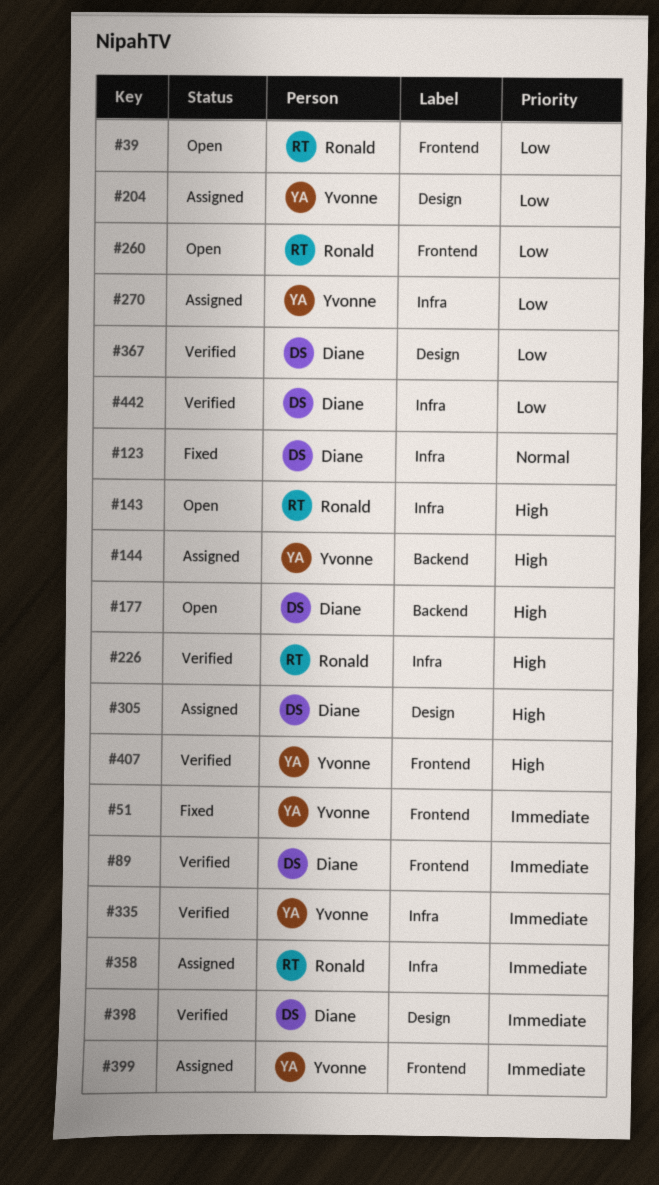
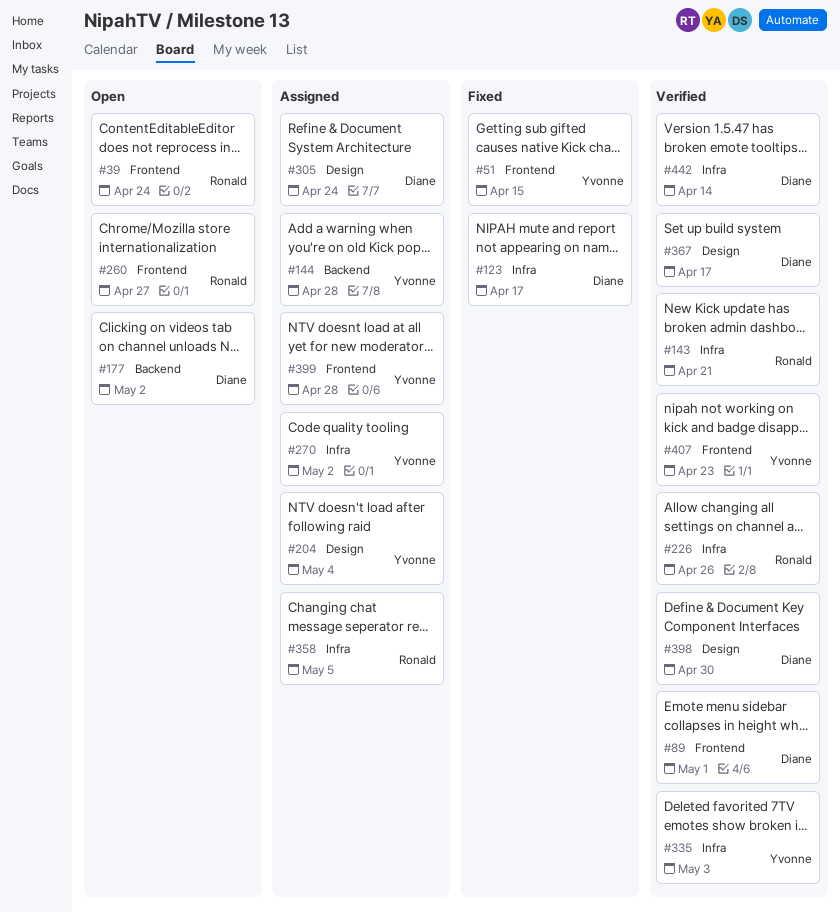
#143, status: Open -> Verified

